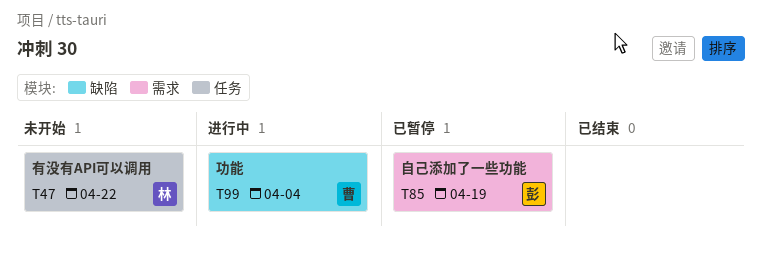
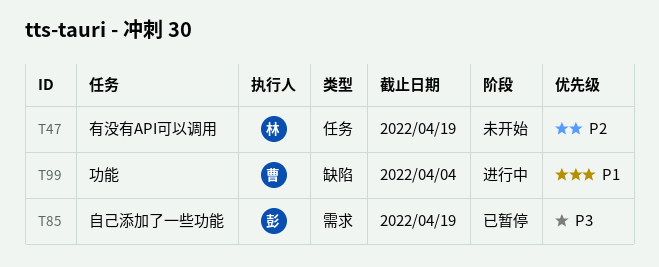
T47, due: Apr 22 -> Apr 19

